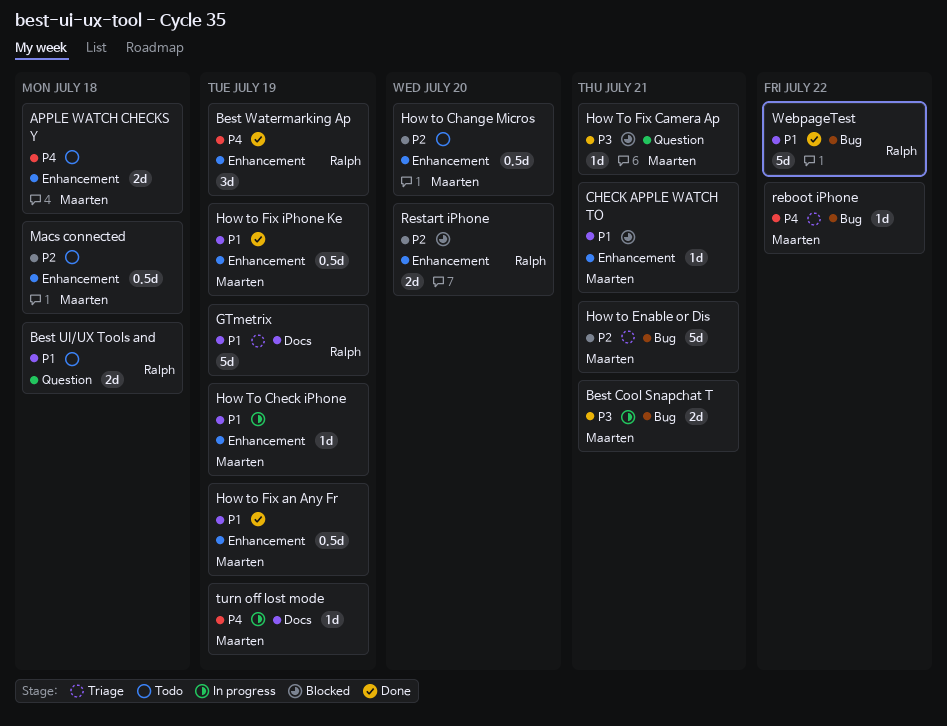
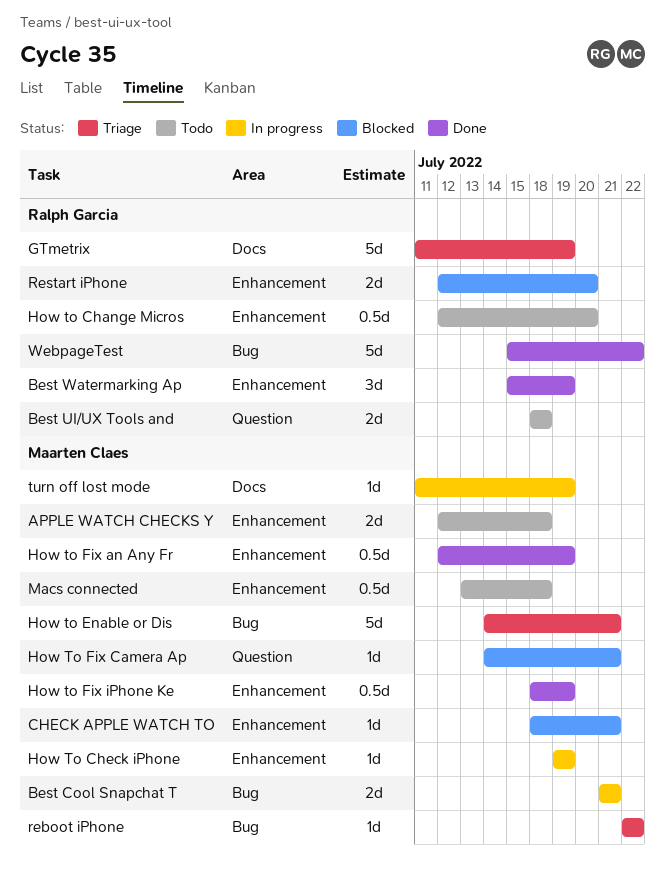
How to Change Micros, owner: Maarten Claes -> Ralph Garcia

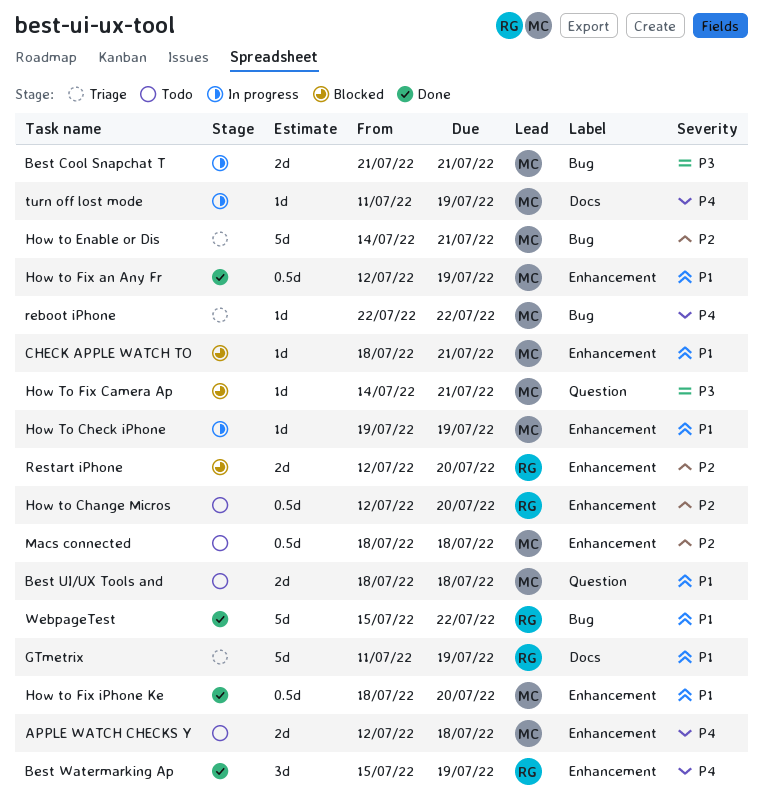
Best UI/UX Tools and, owner: Ralph Garcia -> Maarten Claes
How to Fix iPhone Ke, due: Jul 19 -> Jul 20
Macs connected, start: Jul 13 -> Jul 18

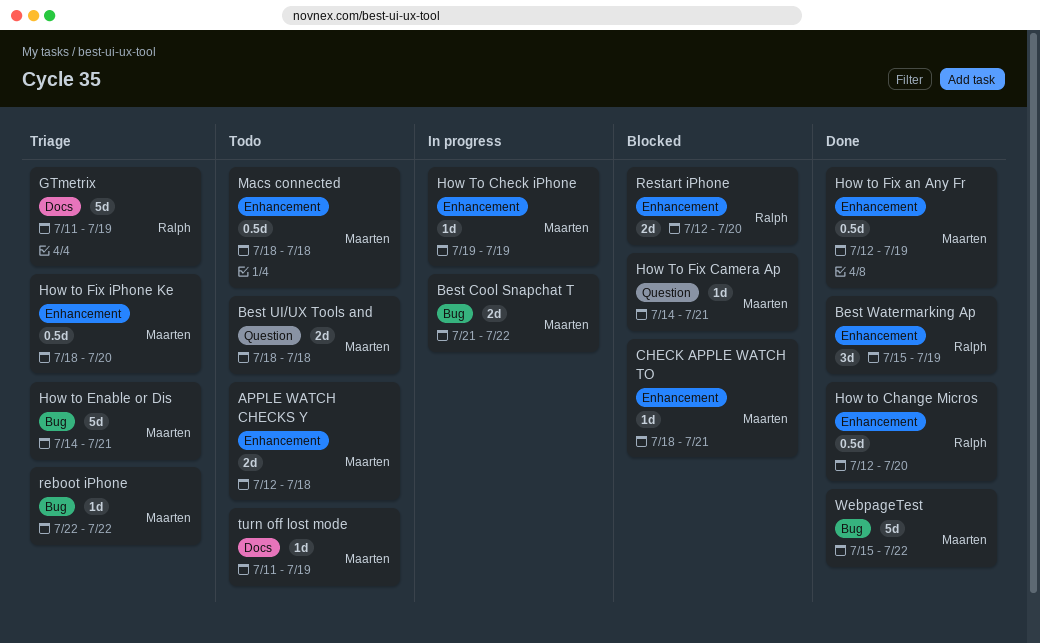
Best Cool Snapchat T, due: Jul 21 -> Jul 22
How to Change Micros, status: Todo -> Done
How to Fix iPhone Ke, status: Done -> Triage
turn off lost mode, status: In progress -> Todo
WebpageTest, owner: Ralph -> Maarten

